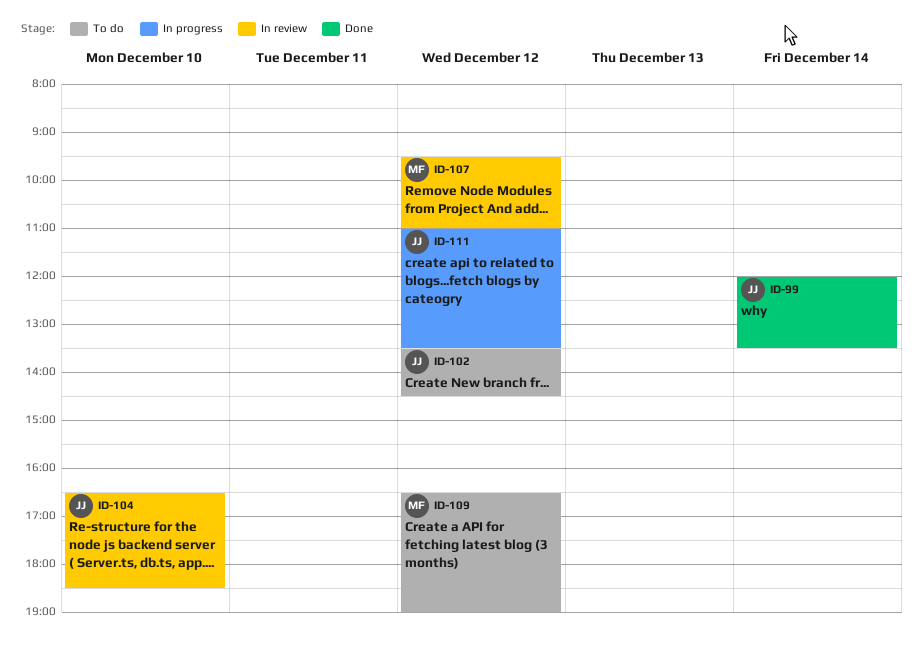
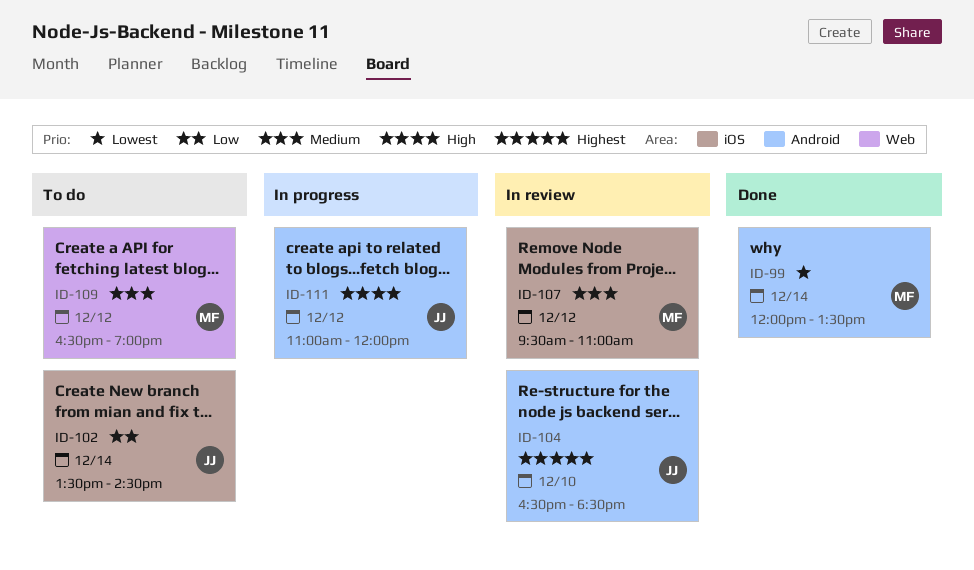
ID-99, owner: JJ -> MF
ID-102, day: Dec 12 -> Dec 14
ID-111, ends: 13:30 -> 12:00

